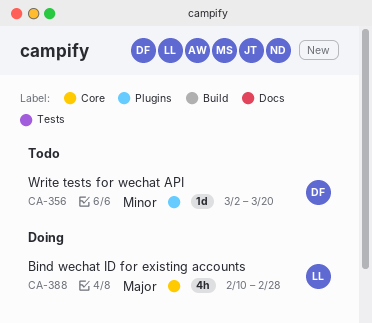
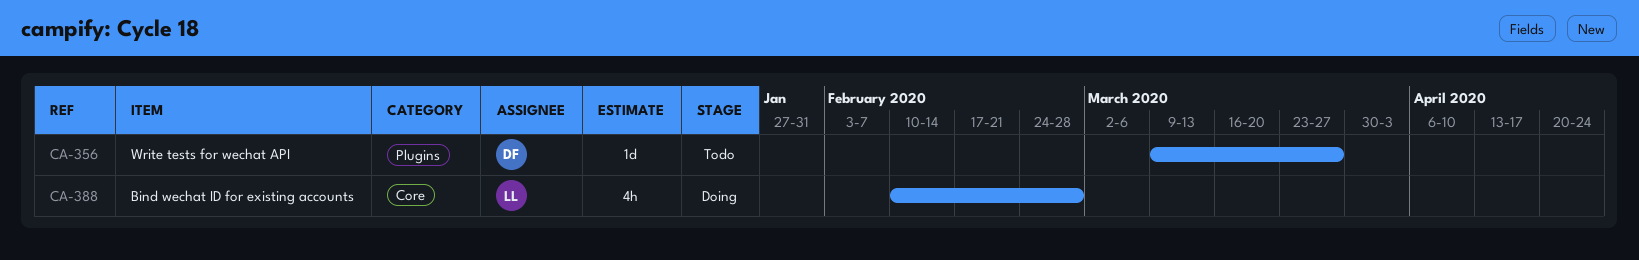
CA-356, start: Mar 2 -> Mar 9
CA-356, due: Mar 20 -> Mar 27

